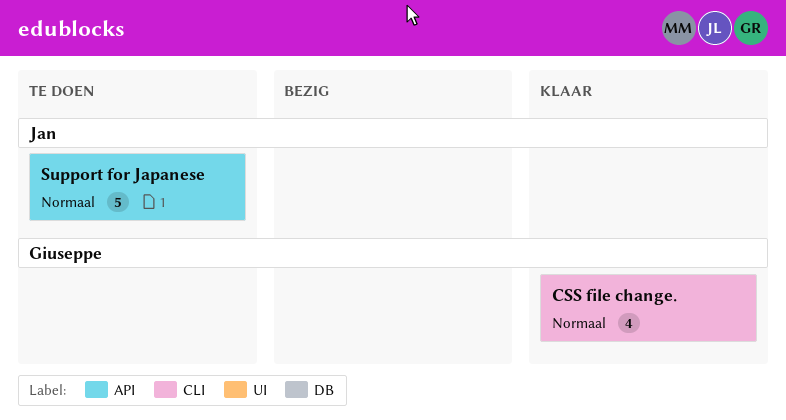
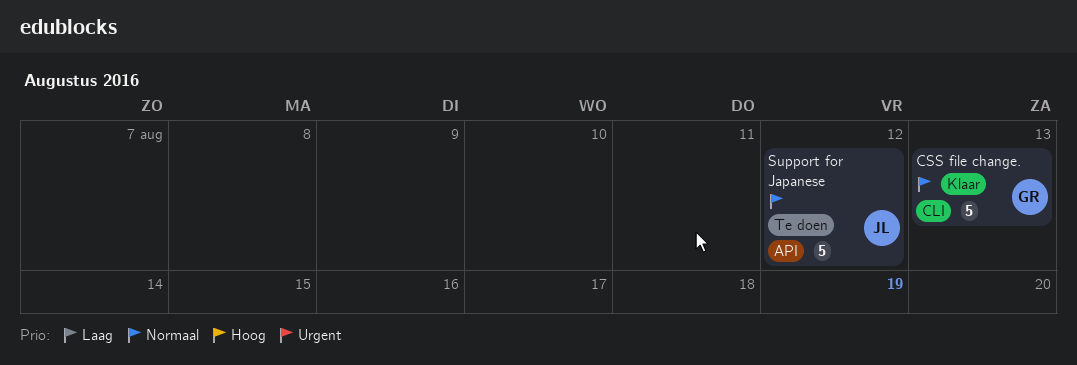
CSS file change., estimate: 4 -> 5

